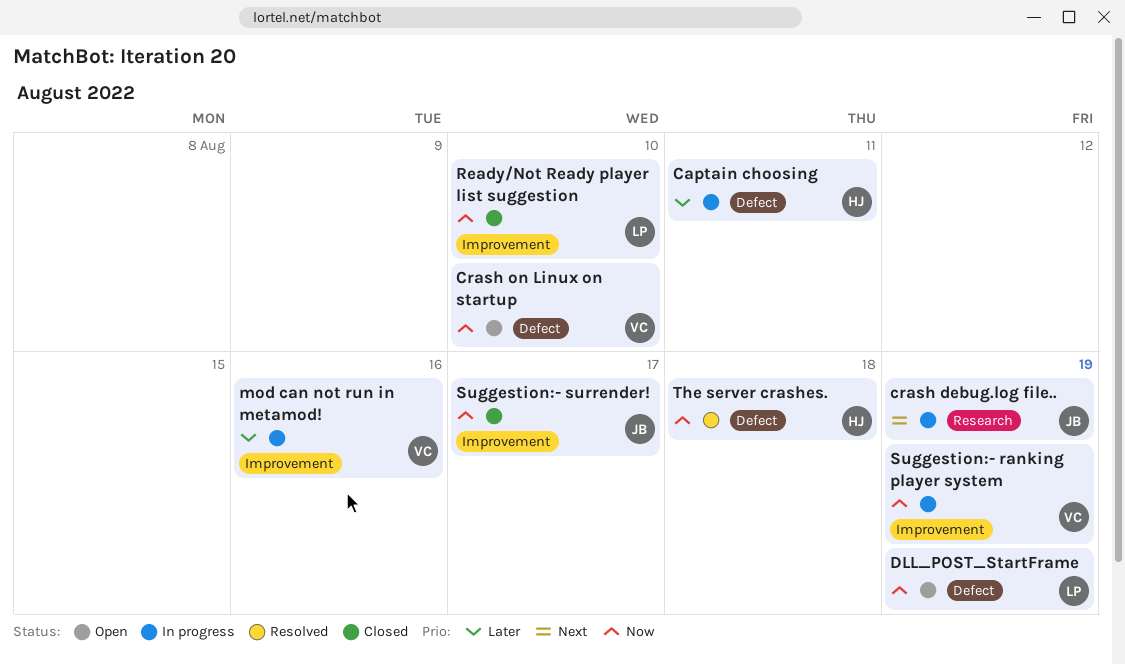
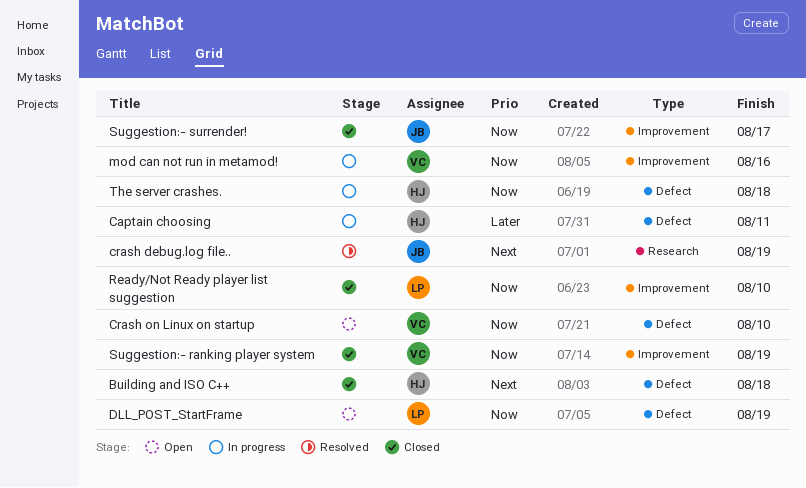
Building and ISO C++: none -> present
crash debug.log file.., status: In progress -> Resolved
mod can not run in metamod!, priority: Later -> Now
Suggestion:- ranking player system, status: In progress -> Closed
The server crashes., status: Resolved -> In progress

